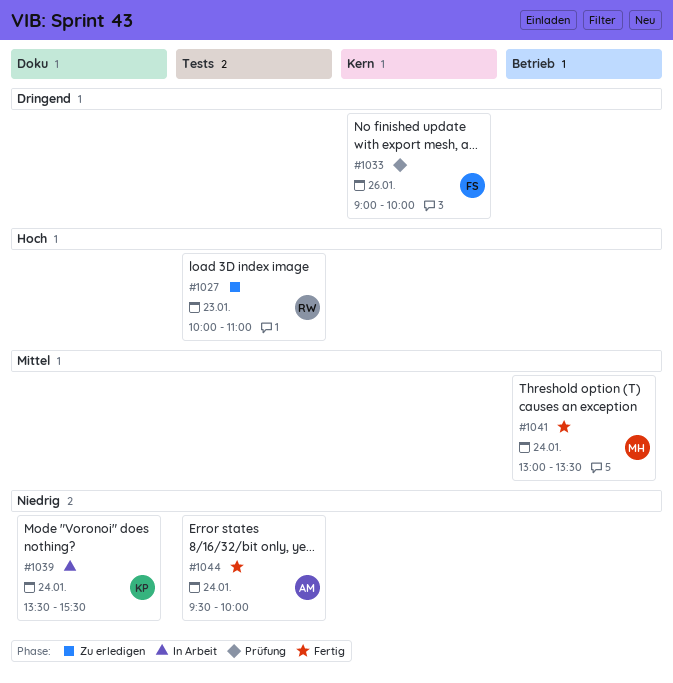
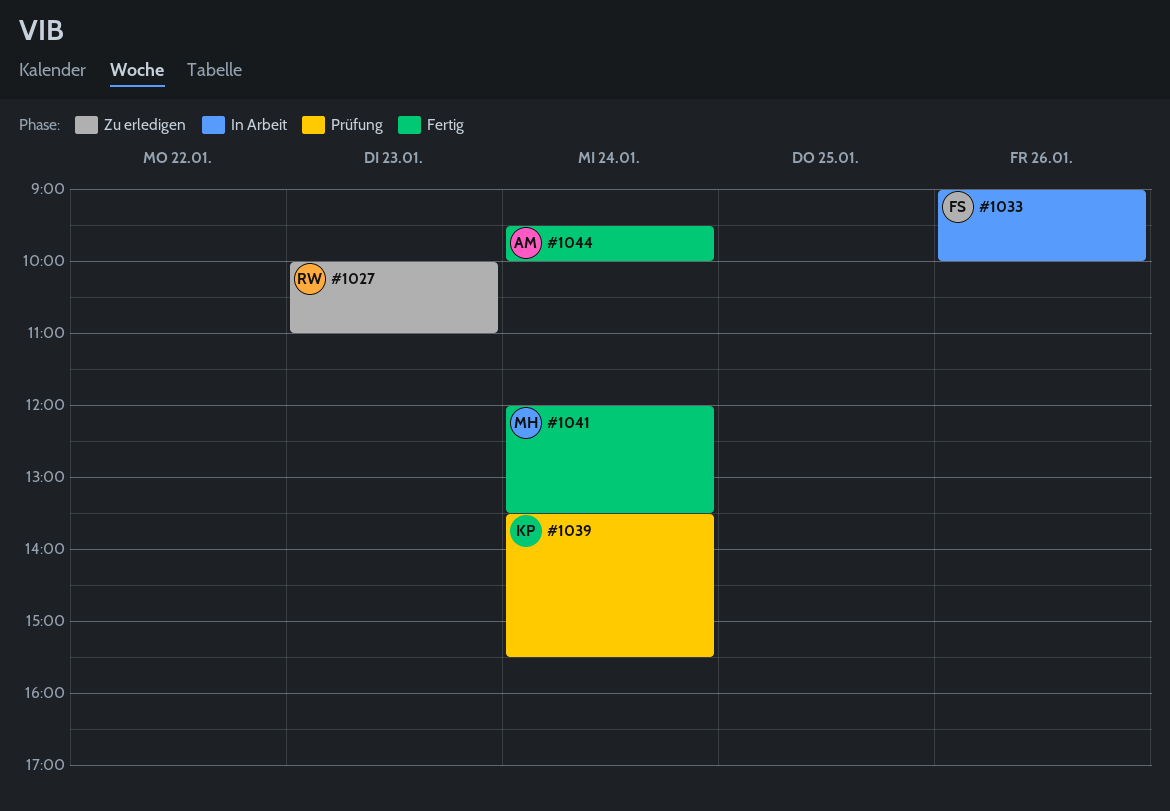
#1033, status: Prüfung -> In Arbeit
#1039, status: In Arbeit -> Prüfung
#1041, begins: 13:00 -> 12:00

